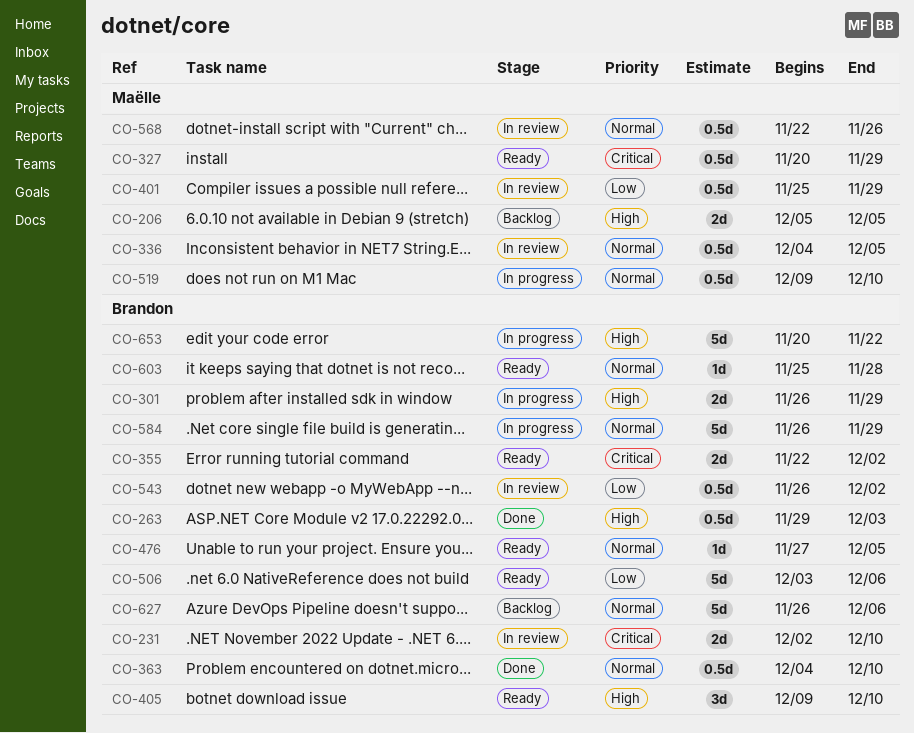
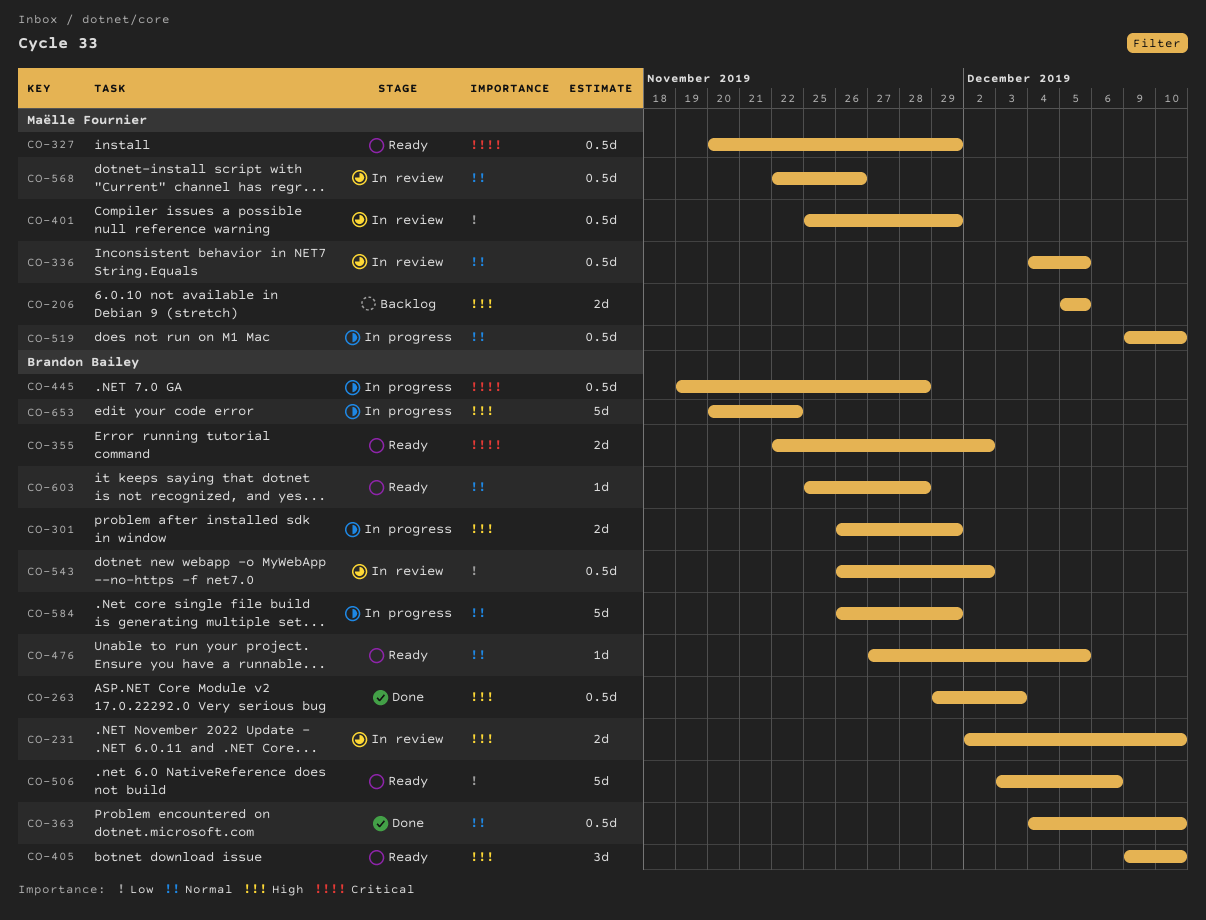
CO-231, priority: Critical -> High
CO-445: none -> present
CO-627: present -> none

